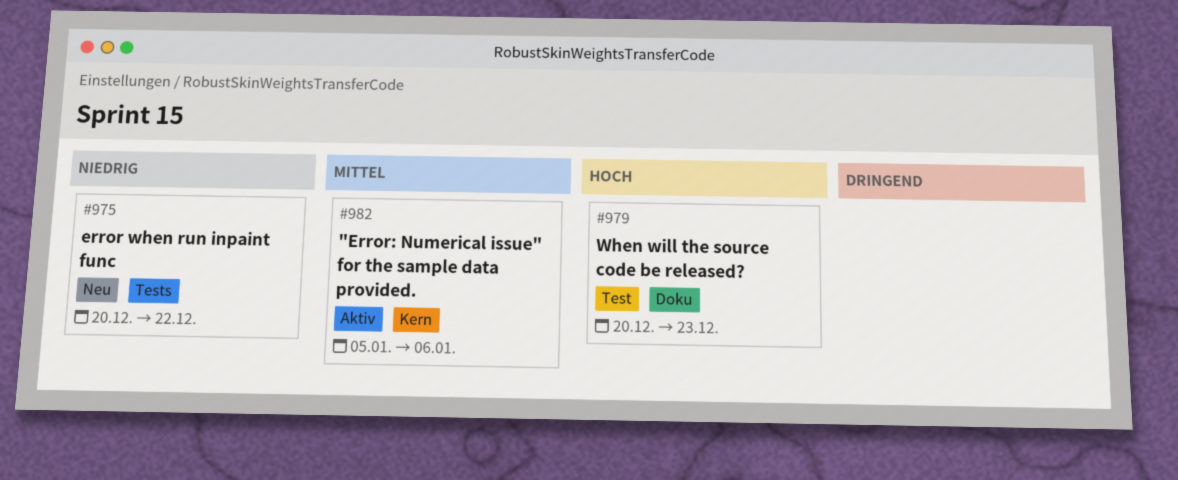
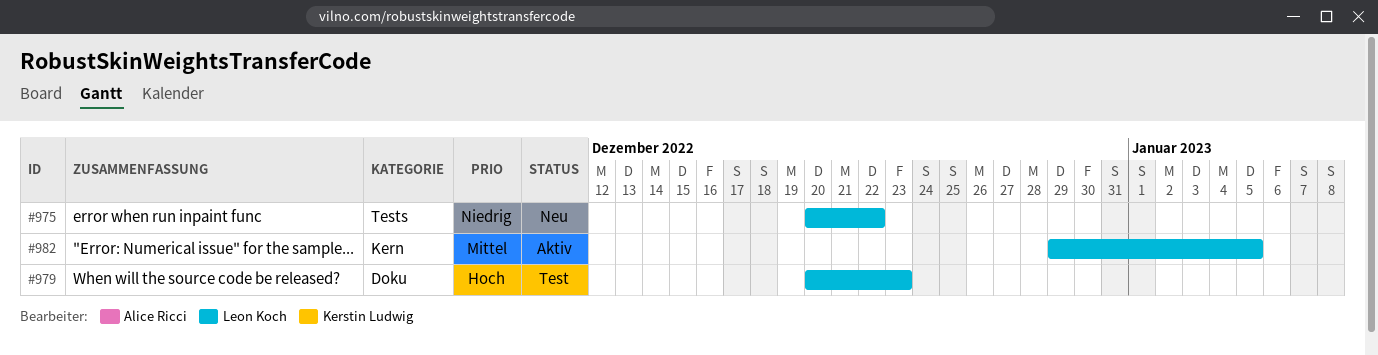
#982, start: Jan 5 -> Dec 29
#982, due: Jan 6 -> Jan 5

